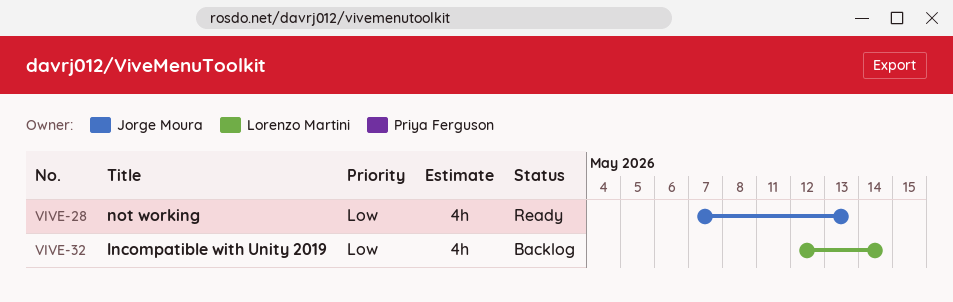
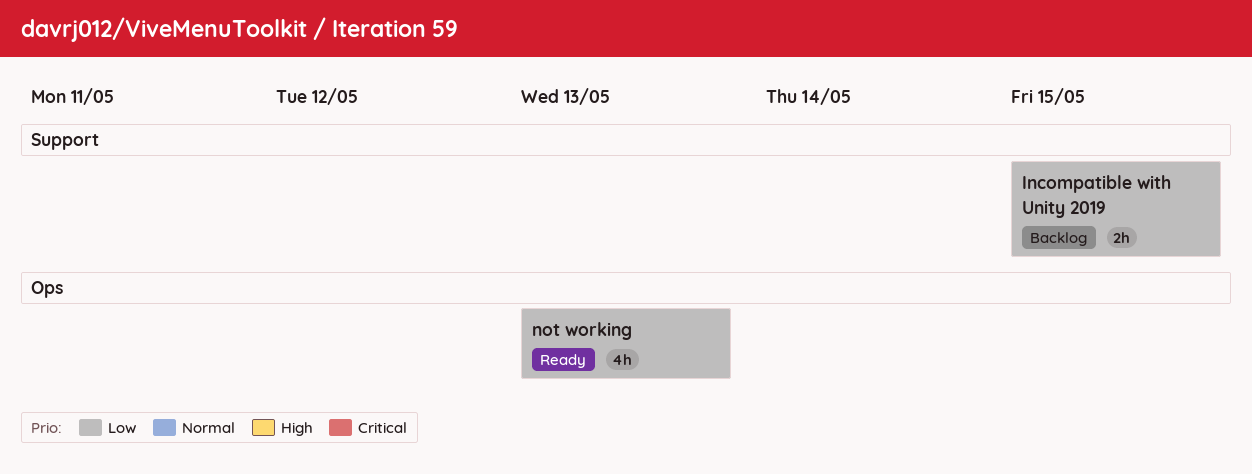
Incompatible with Unity 2019, estimate: 4h -> 2h
Incompatible with Unity 2019, due: May 14 -> May 15

